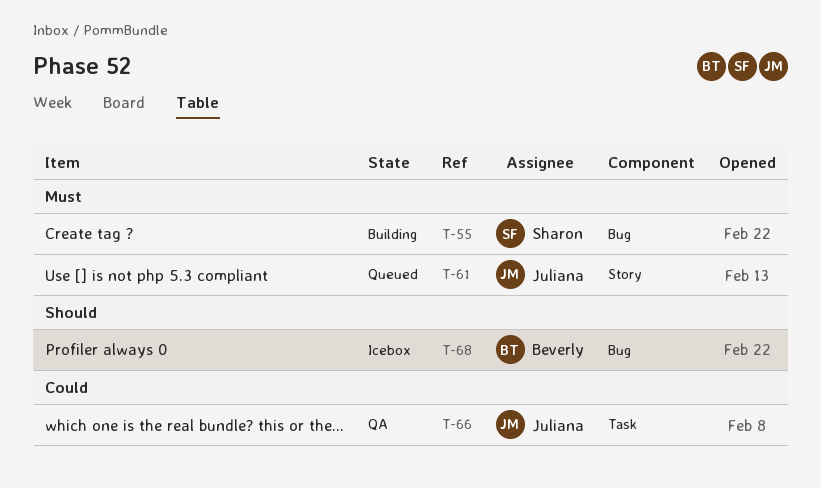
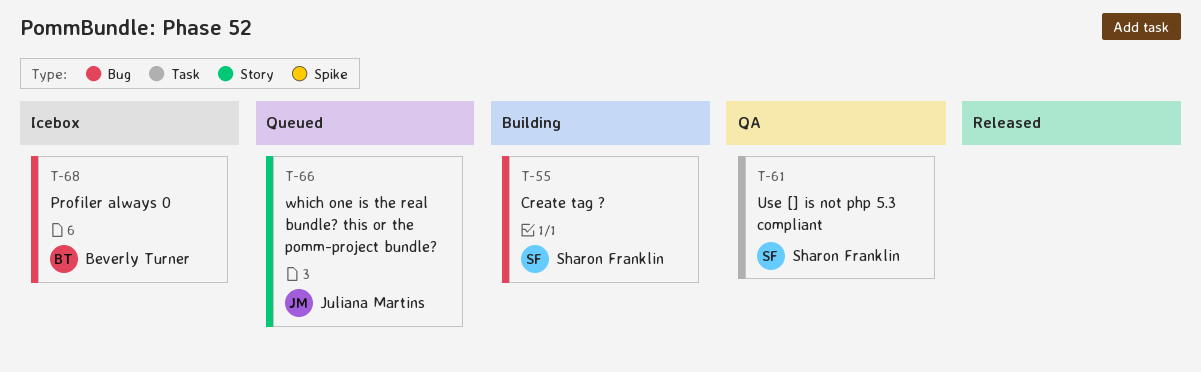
T-61, status: Queued -> QA
T-61, owner: Juliana Martins -> Sharon Franklin
T-61, label: Story -> Task
T-66, status: QA -> Queued
T-66, label: Task -> Story

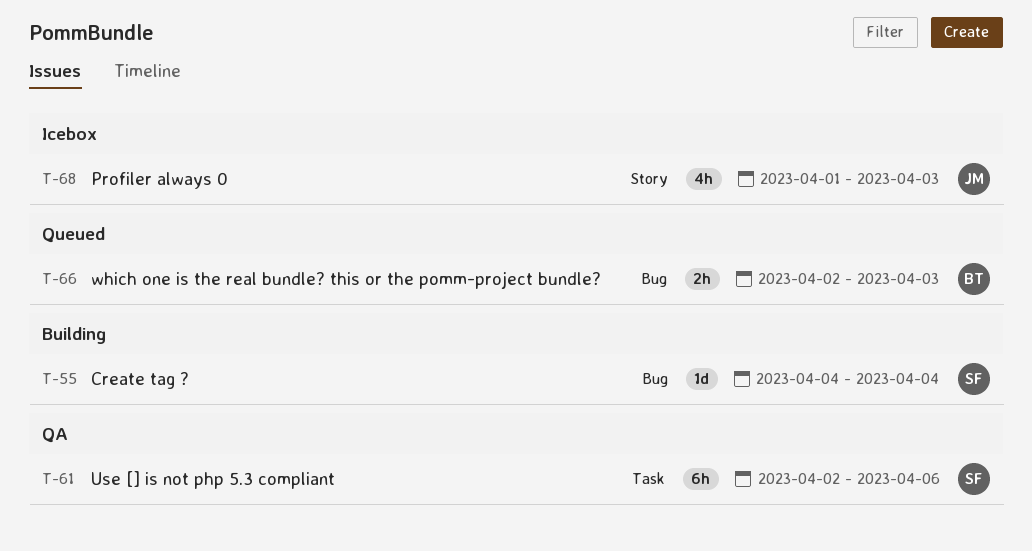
T-66, owner: Juliana Martins -> Beverly Turner
T-66, label: Story -> Bug
T-68, owner: Beverly Turner -> Juliana Martins
T-68, label: Bug -> Story

